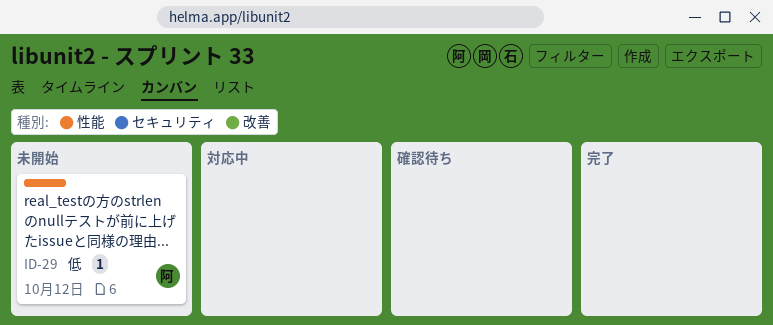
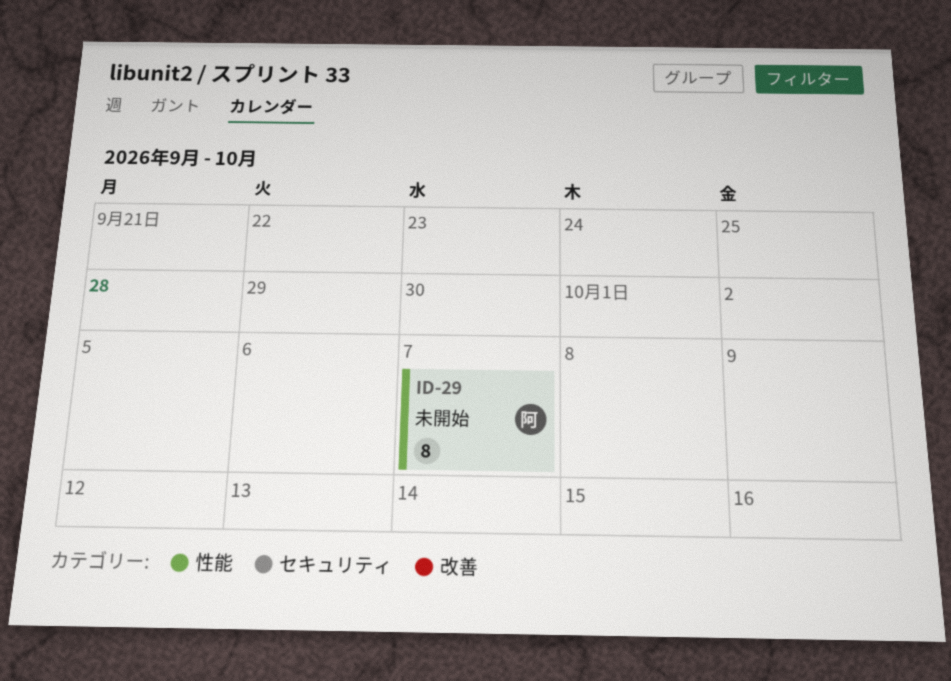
ID-29, estimate: 1 -> 8
ID-29, due: Oct 12 -> Oct 7

